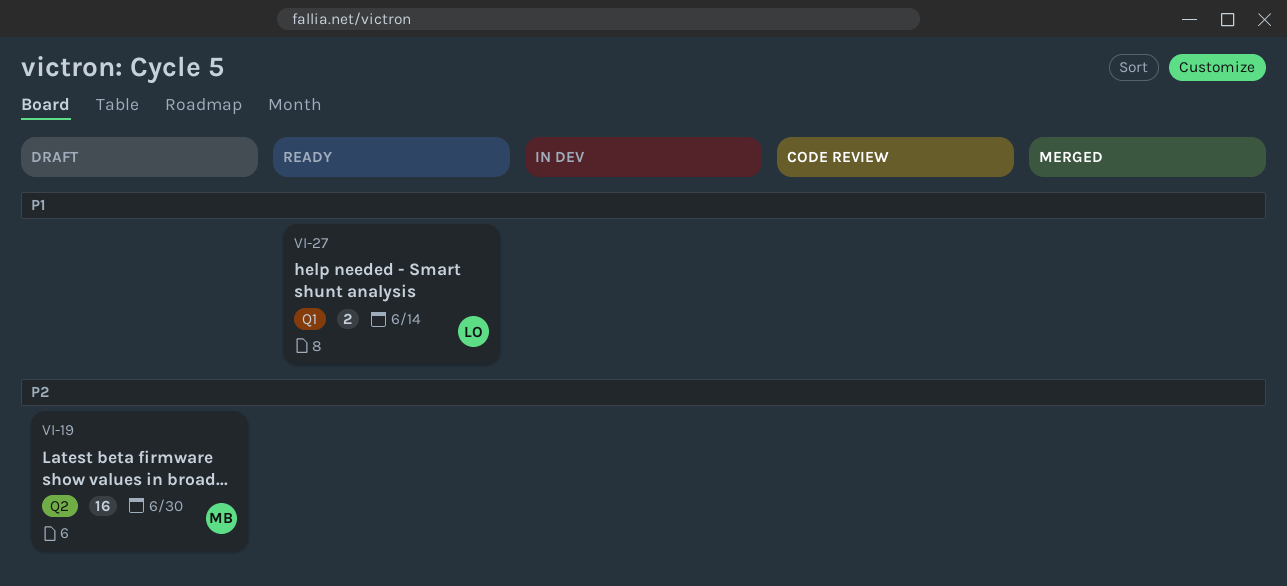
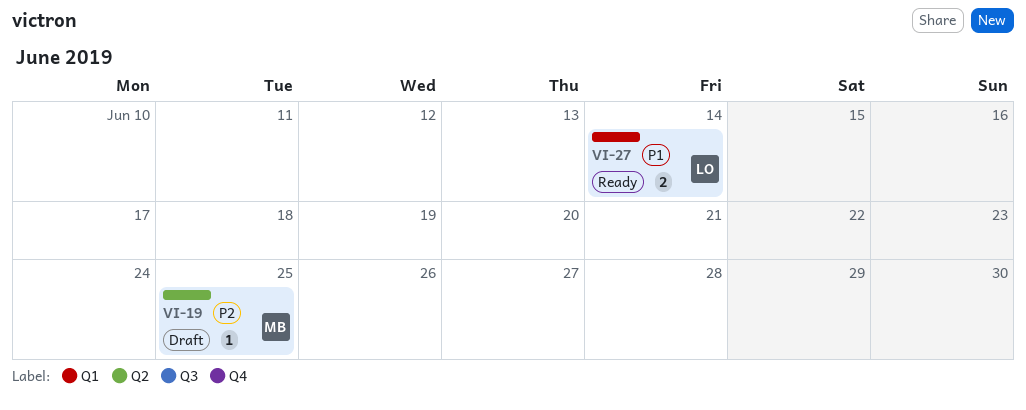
VI-19, estimate: 16 -> 1
VI-19, due: Jun 30 -> Jun 25

